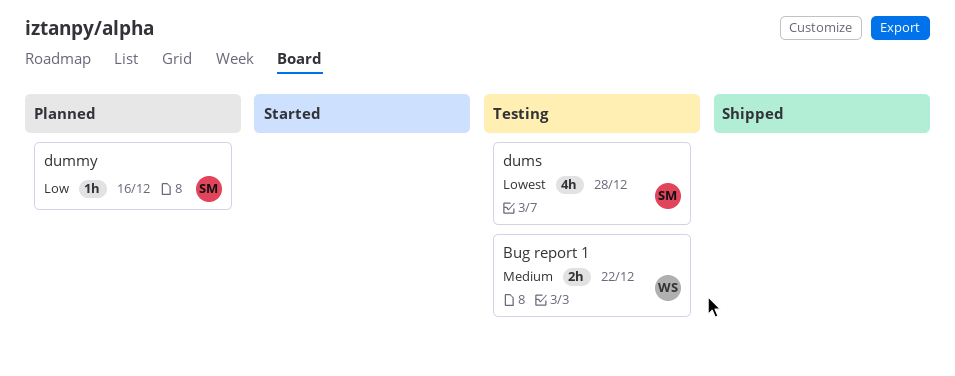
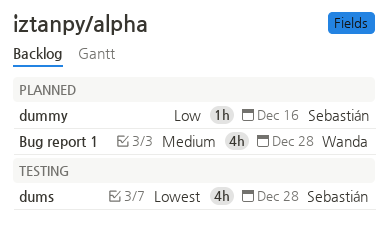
Bug report 1, status: Testing -> Planned
Bug report 1, estimate: 2h -> 4h
Bug report 1, due: Dec 22 -> Dec 28

